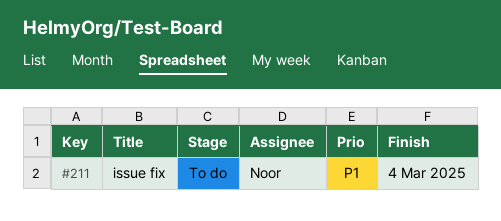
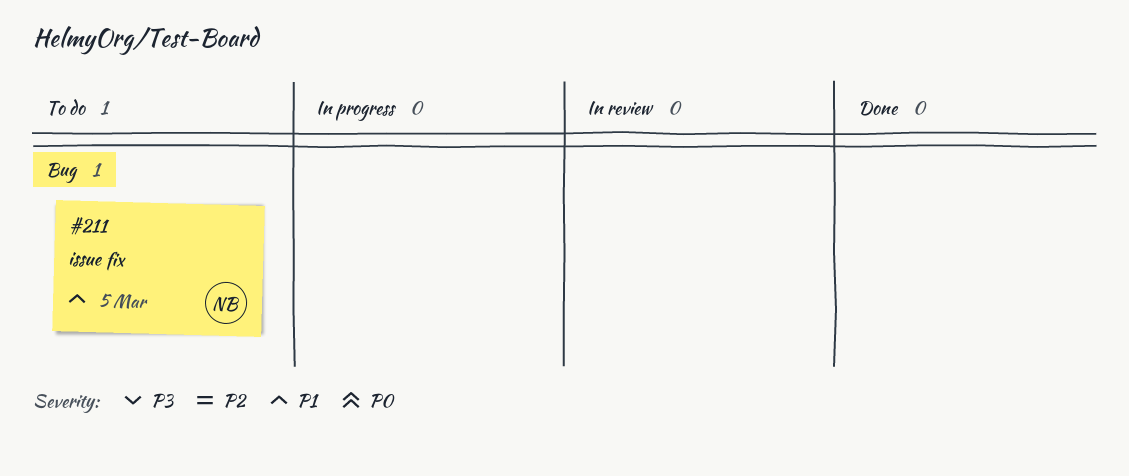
#211, due: Mar 4 -> Mar 5

